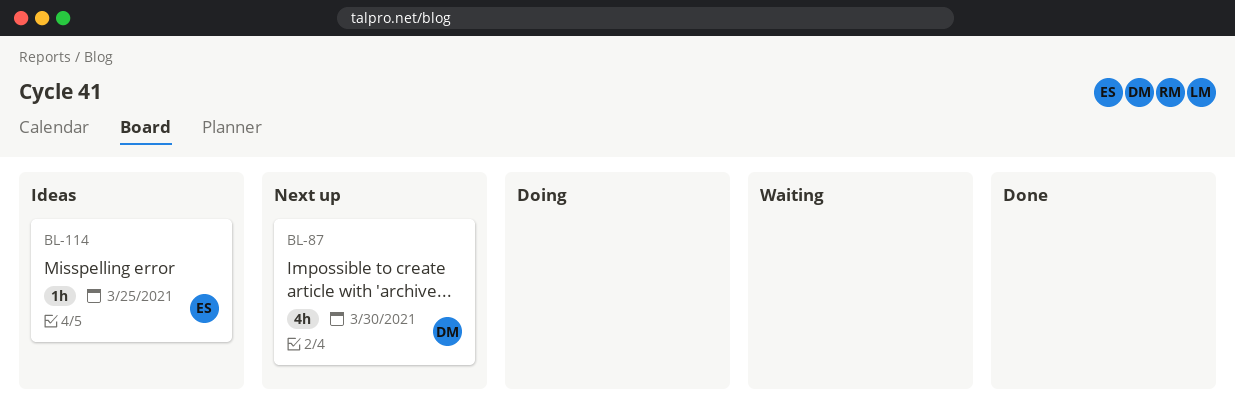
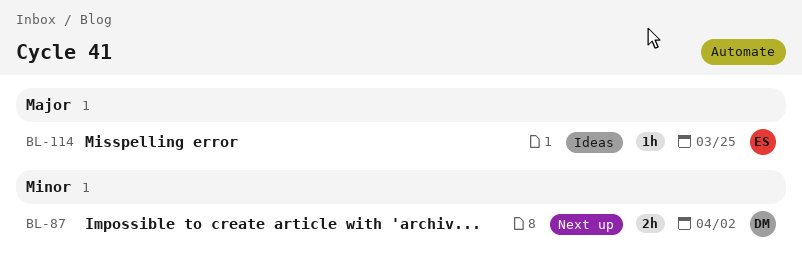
BL-87, estimate: 4h -> 2h
BL-87, due: Mar 30 -> Apr 2

